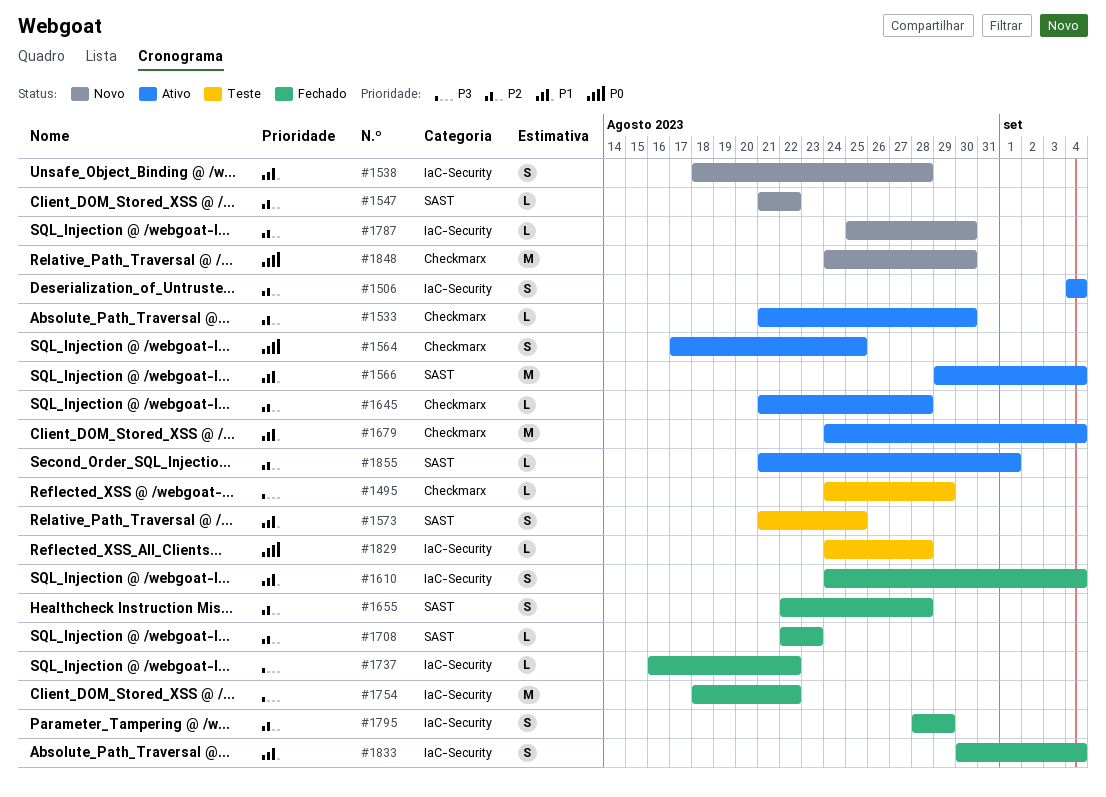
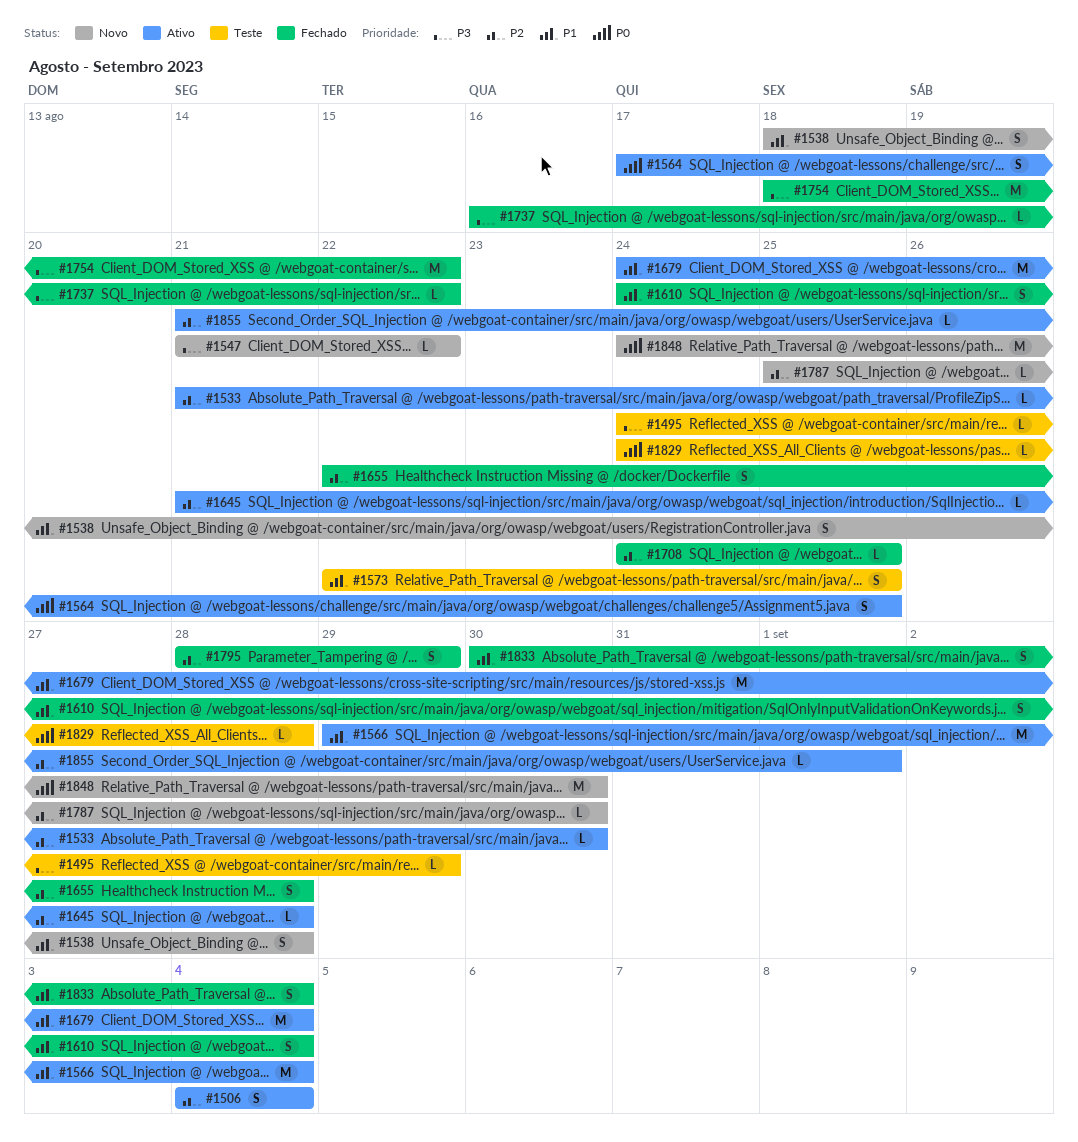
#1547, priority: P2 -> P3
#1573, start: Aug 21 -> Aug 22
#1708, start: Aug 22 -> Aug 24
#1708, due: Aug 23 -> Aug 25

